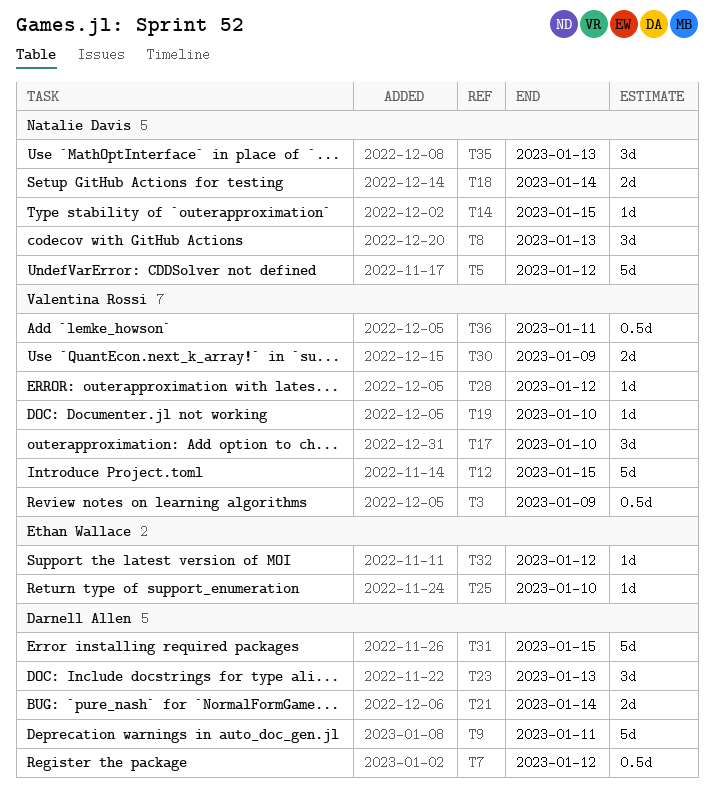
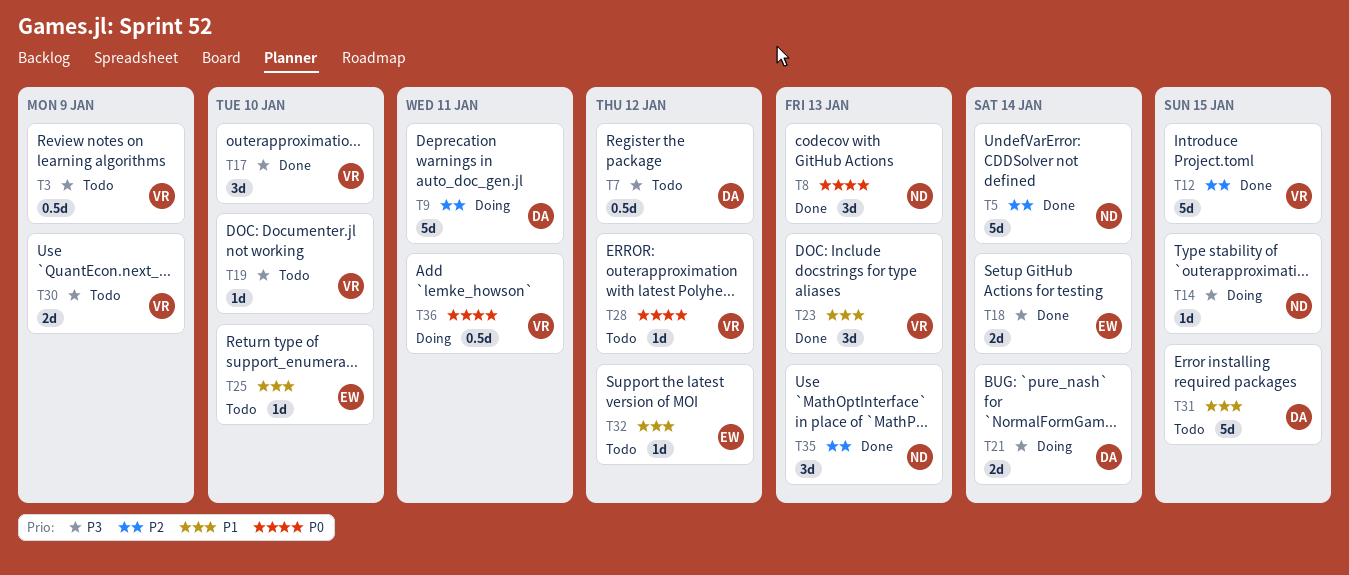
T5, due: Jan 12 -> Jan 14
T18, owner: Natalie Davis -> Ethan Wallace
T23, owner: Darnell Allen -> Valentina Rossi

